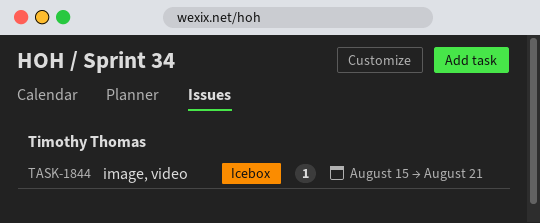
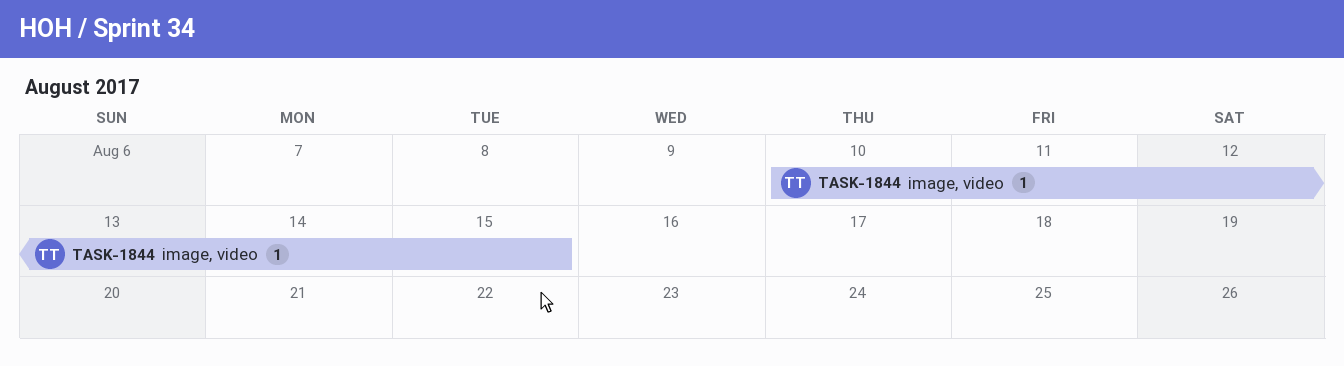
TASK-1844, start: Aug 15 -> Aug 10
TASK-1844, due: Aug 21 -> Aug 15

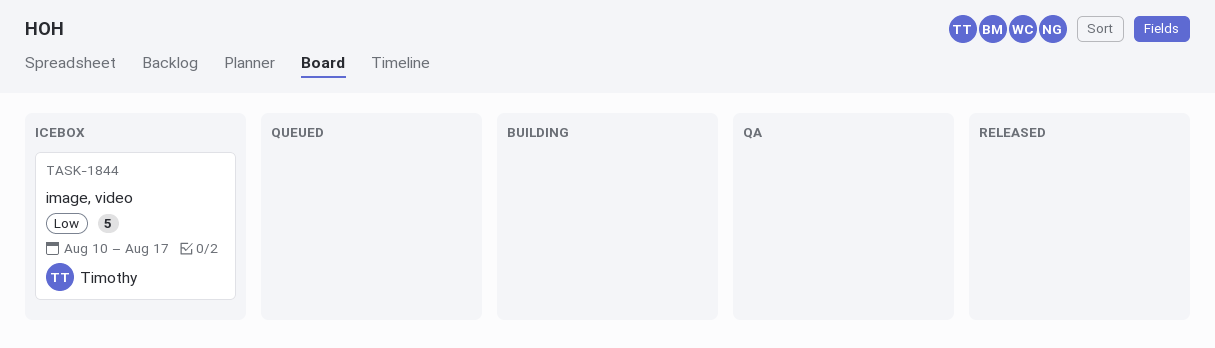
TASK-1844, estimate: 1 -> 5
TASK-1844, due: Aug 15 -> Aug 17

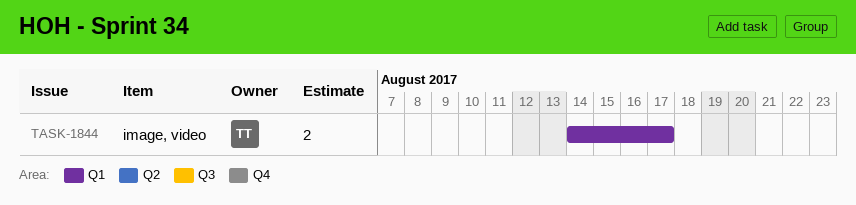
TASK-1844, estimate: 5 -> 2
TASK-1844, start: Aug 10 -> Aug 14

